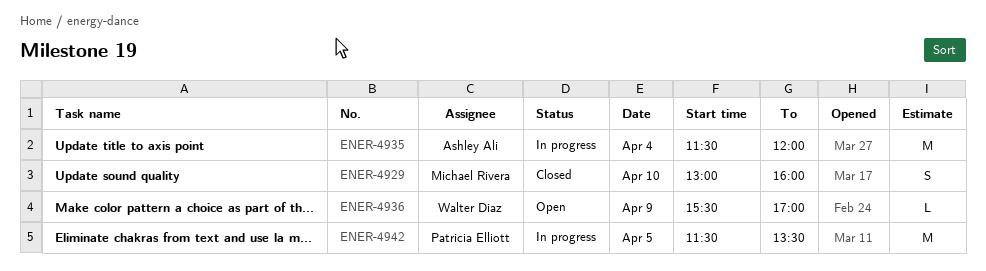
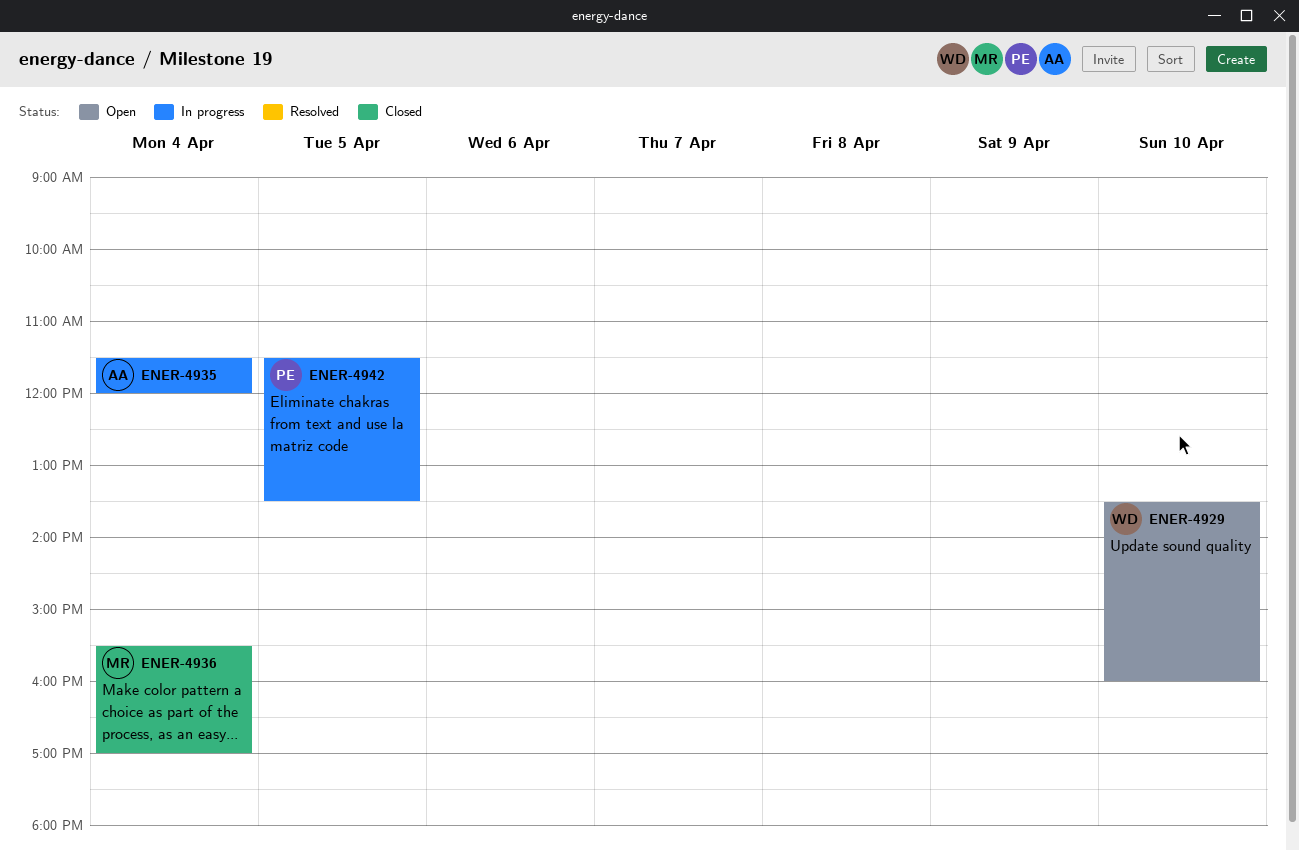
ENER-4929, status: Closed -> Open
ENER-4929, owner: Michael Rivera -> Walter Diaz
ENER-4929, begins: 13:00 -> 13:30
ENER-4936, status: Open -> Closed
ENER-4936, owner: Walter Diaz -> Michael Rivera
ENER-4936, day: Apr 9 -> Apr 4

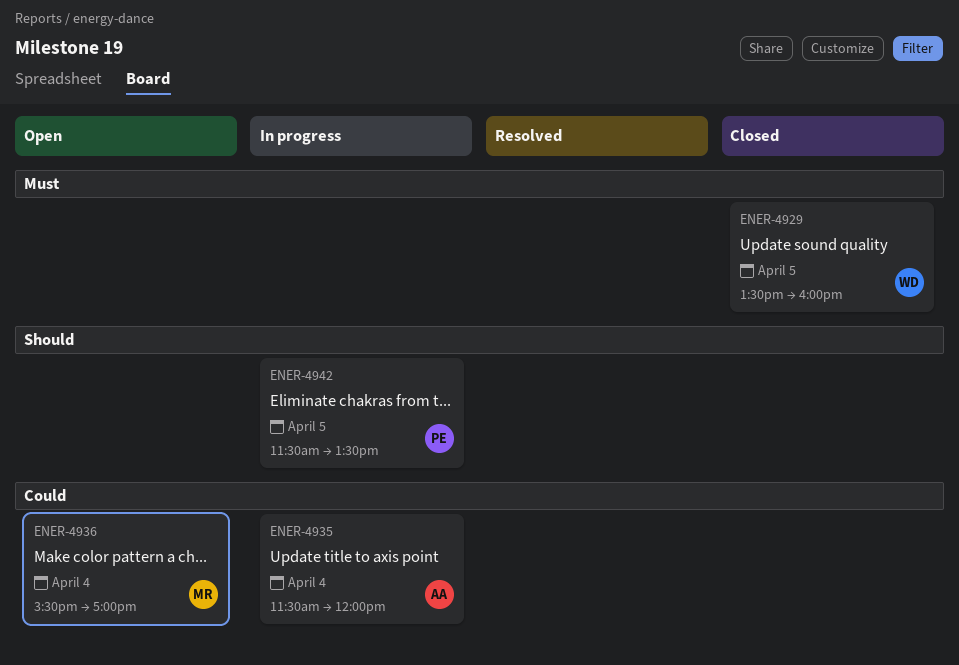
ENER-4929, status: Open -> Closed
ENER-4929, day: Apr 10 -> Apr 5
ENER-4936, status: Closed -> Open

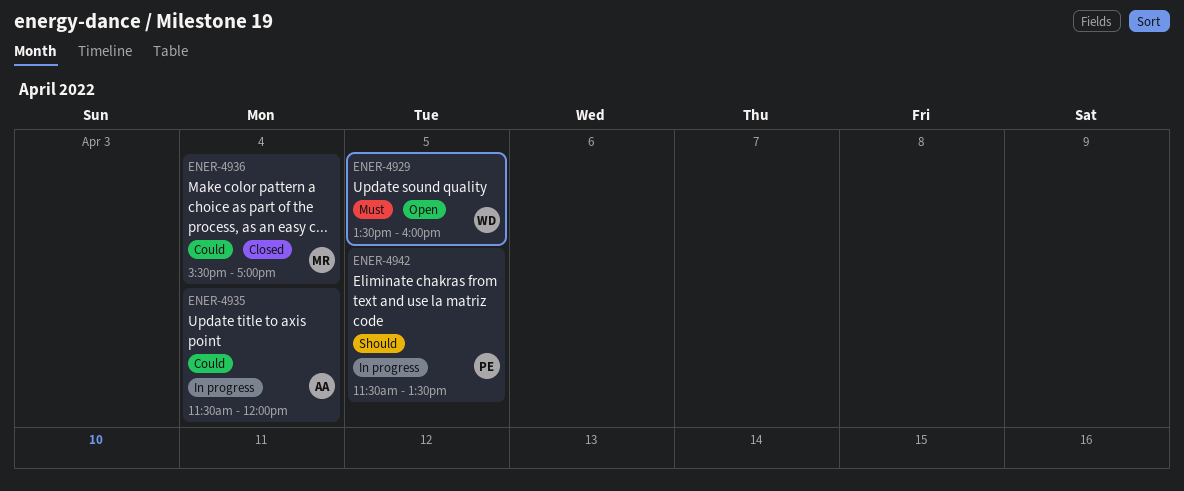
ENER-4929, status: Closed -> Open
ENER-4936, status: Open -> Closed

